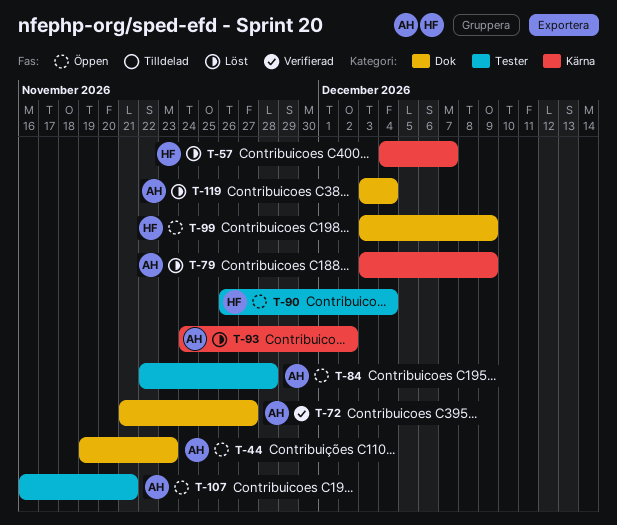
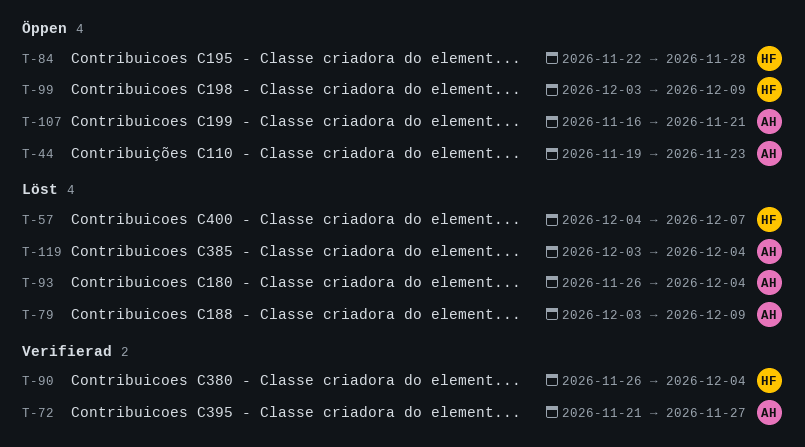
T-84, owner: AH -> HF
T-90, status: Öppen -> Verifierad
T-93, start: Nov 24 -> Nov 26
T-93, due: Dec 2 -> Dec 4

